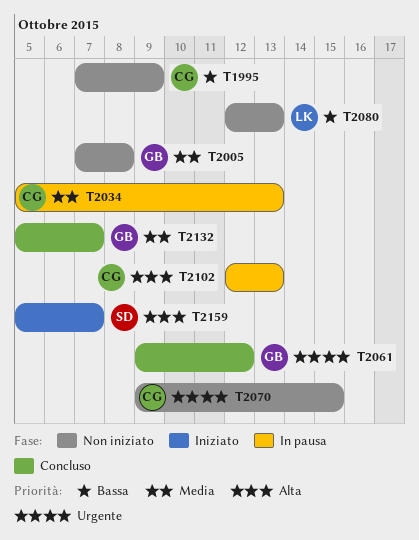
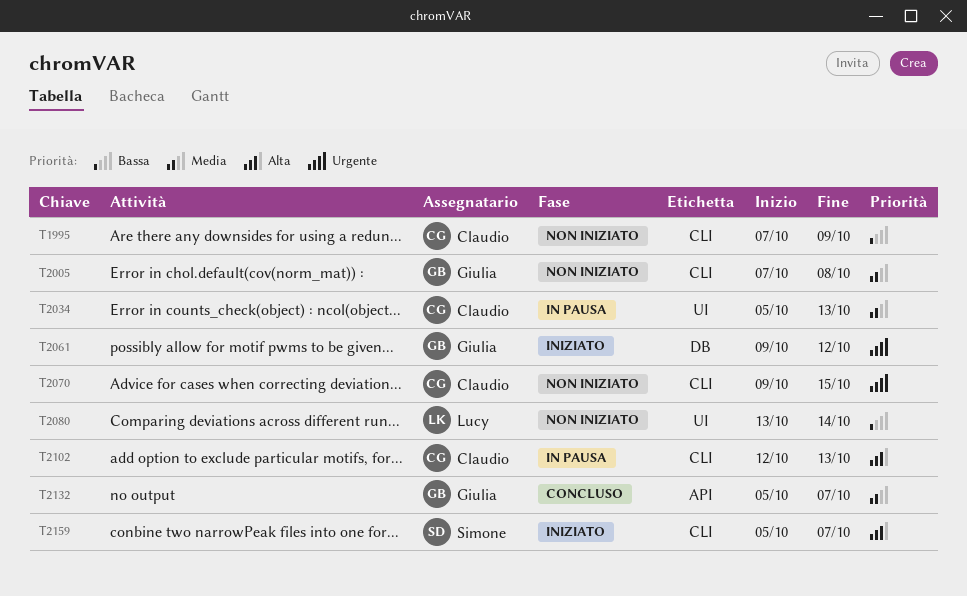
T2061, status: Concluso -> Iniziato
T2080, start: Oct 12 -> Oct 13
T2080, due: Oct 13 -> Oct 14

